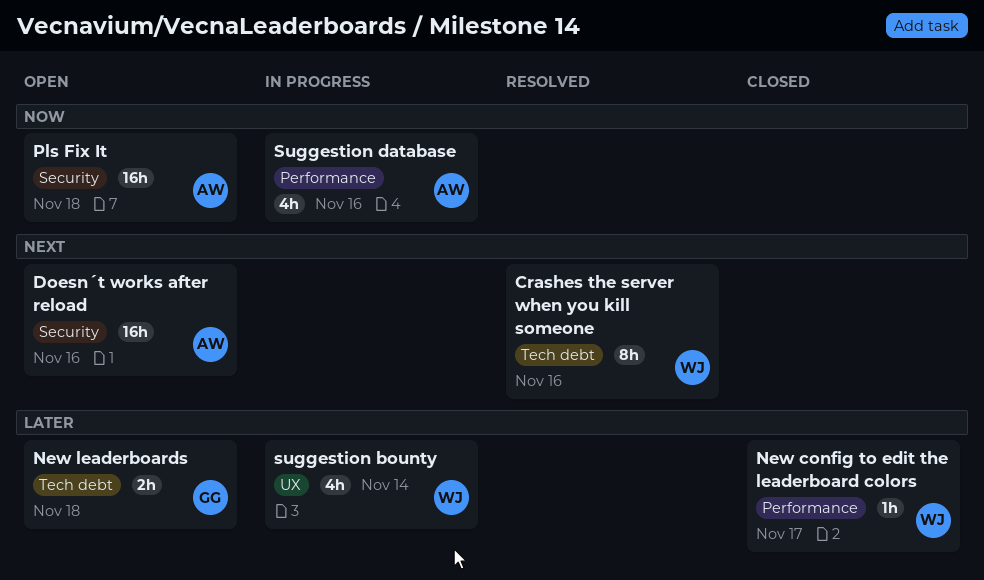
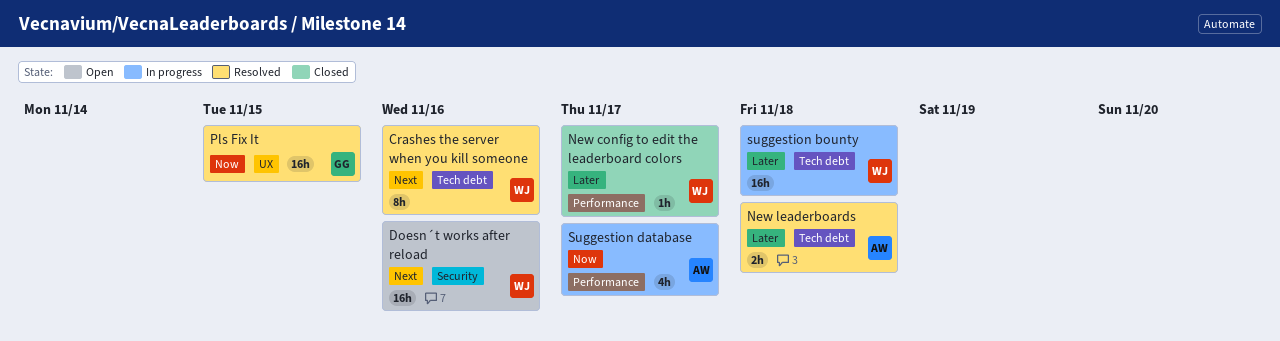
Doesn´t works after reload, owner: AW -> WJ
New leaderboards, status: Open -> Resolved
New leaderboards, owner: GG -> AW
Pls Fix It, status: Open -> Resolved
Pls Fix It, owner: AW -> GG
Pls Fix It, label: Security -> UX
Pls Fix It, due: Nov 18 -> Nov 15
suggestion bounty, label: UX -> Tech debt
suggestion bounty, estimate: 4h -> 16h
suggestion bounty, due: Nov 14 -> Nov 18
Suggestion database, due: Nov 16 -> Nov 17

